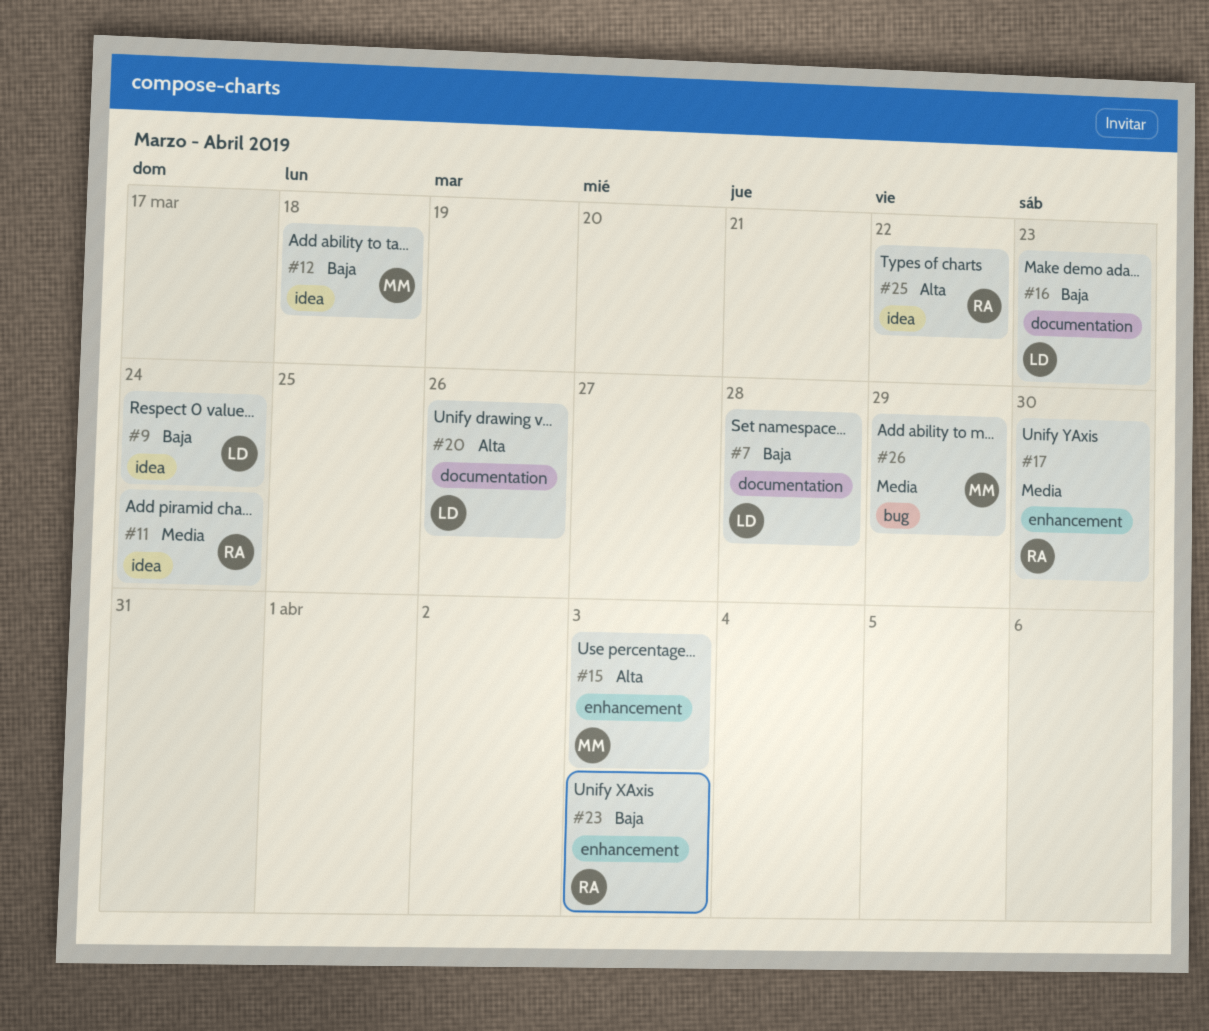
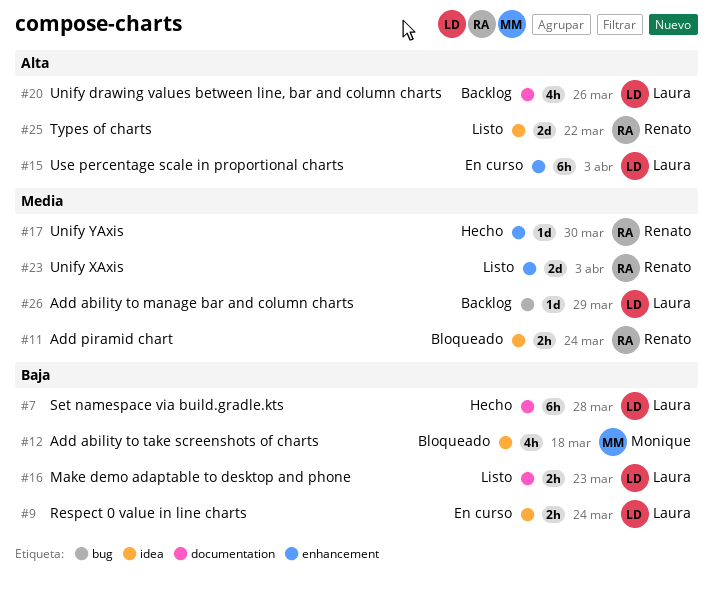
#15, owner: Monique -> Laura
#23, priority: Baja -> Media
#26, owner: Monique -> Laura

